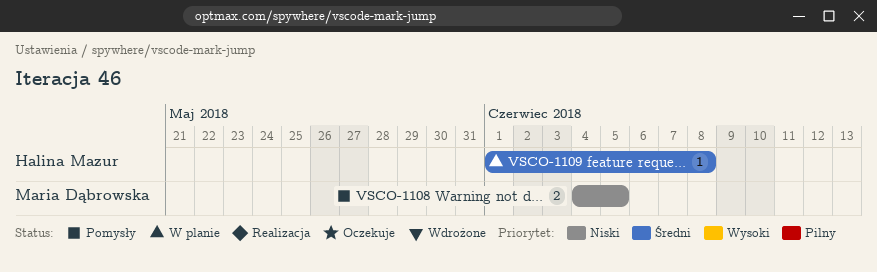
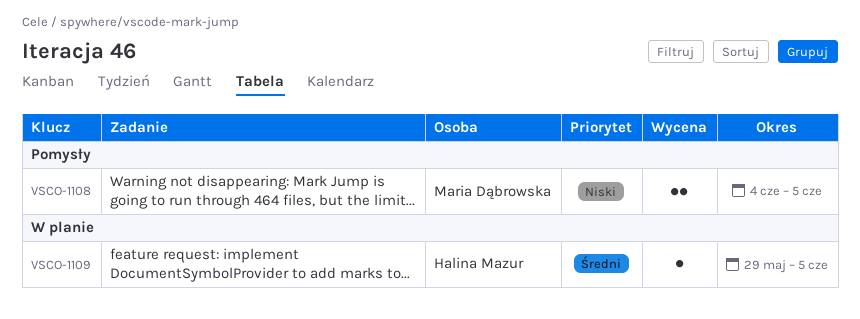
VSCO-1109, start: Jun 1 -> May 29
VSCO-1109, due: Jun 8 -> Jun 5

